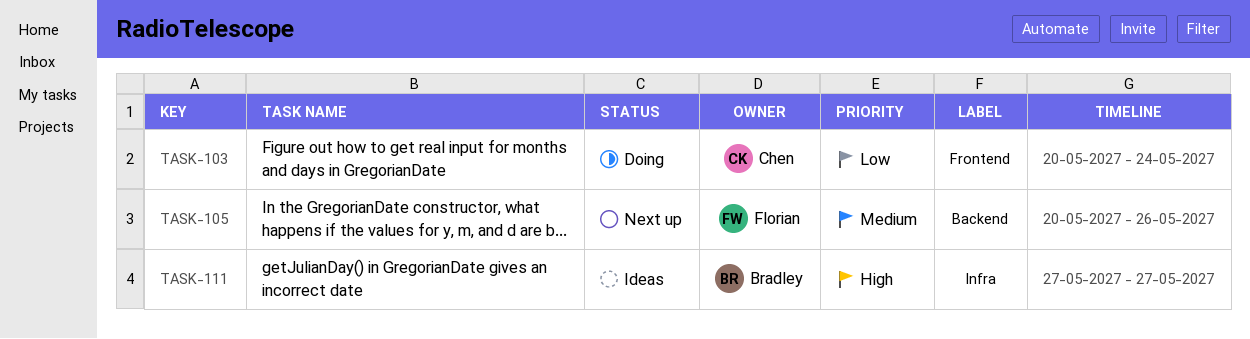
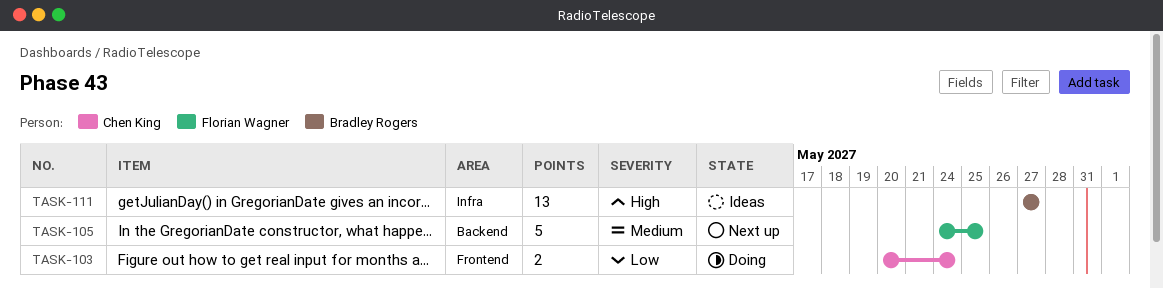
TASK-105, start: May 20 -> May 24
TASK-105, due: May 26 -> May 25

